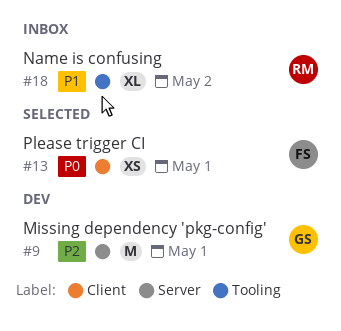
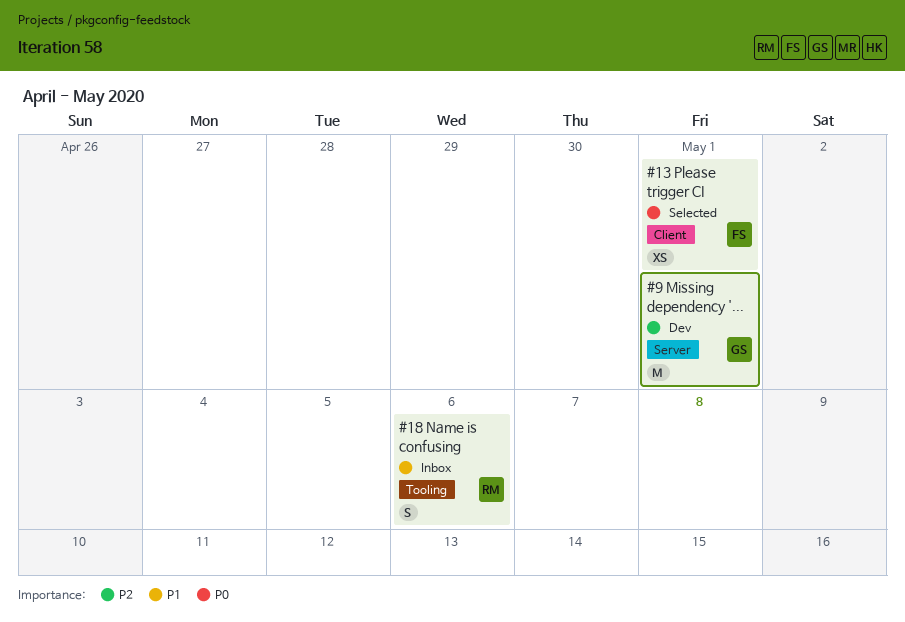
#18, estimate: XL -> S
#18, due: May 2 -> May 6

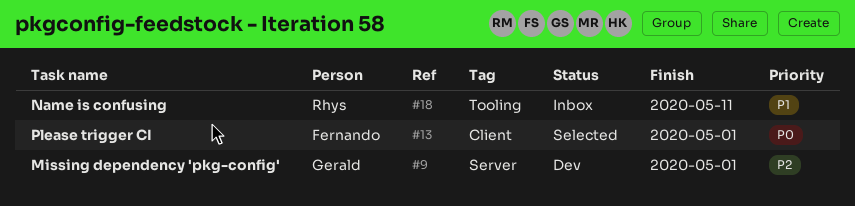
#18, due: May 6 -> May 11

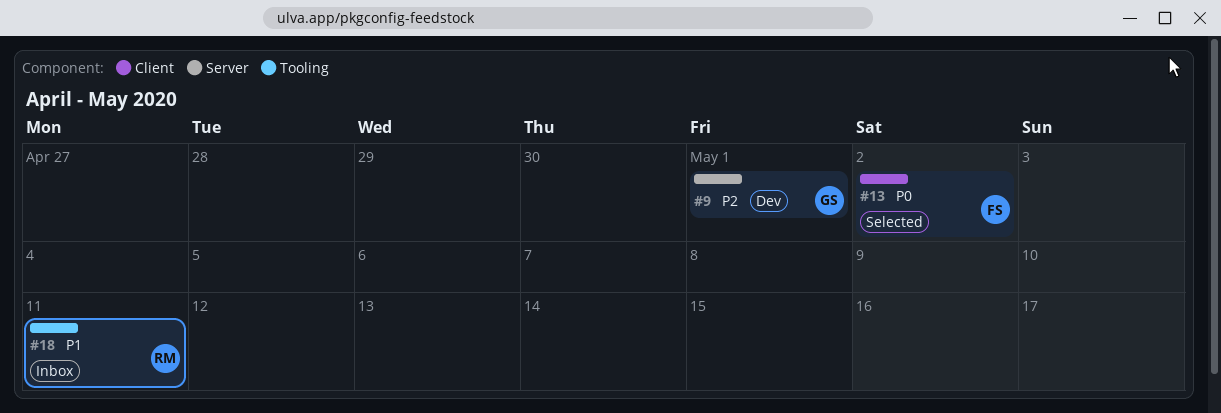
#13, due: May 1 -> May 2

